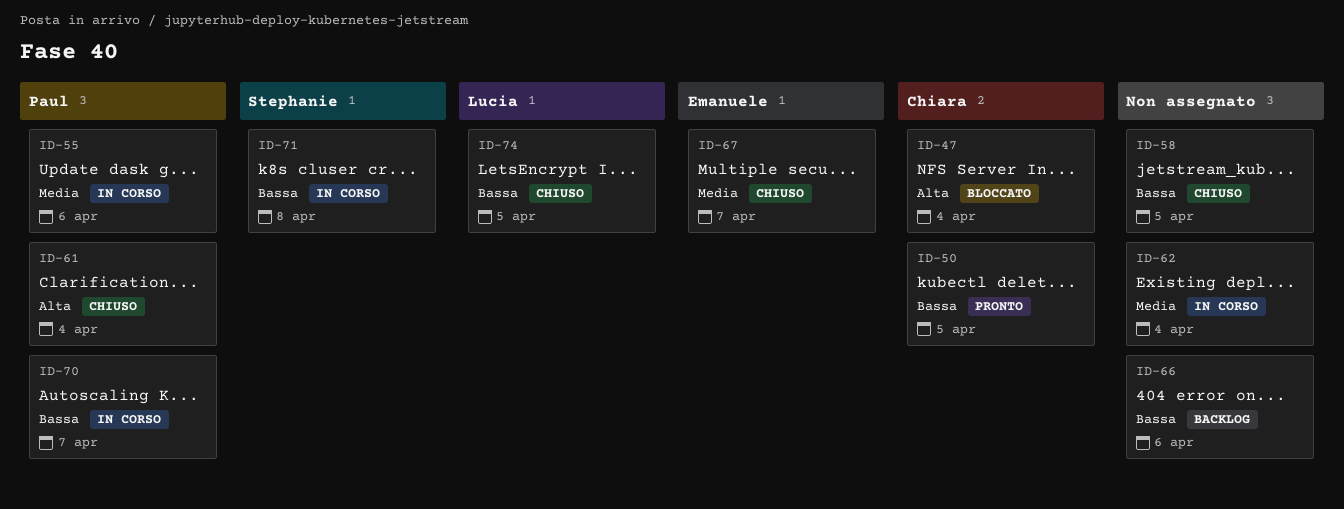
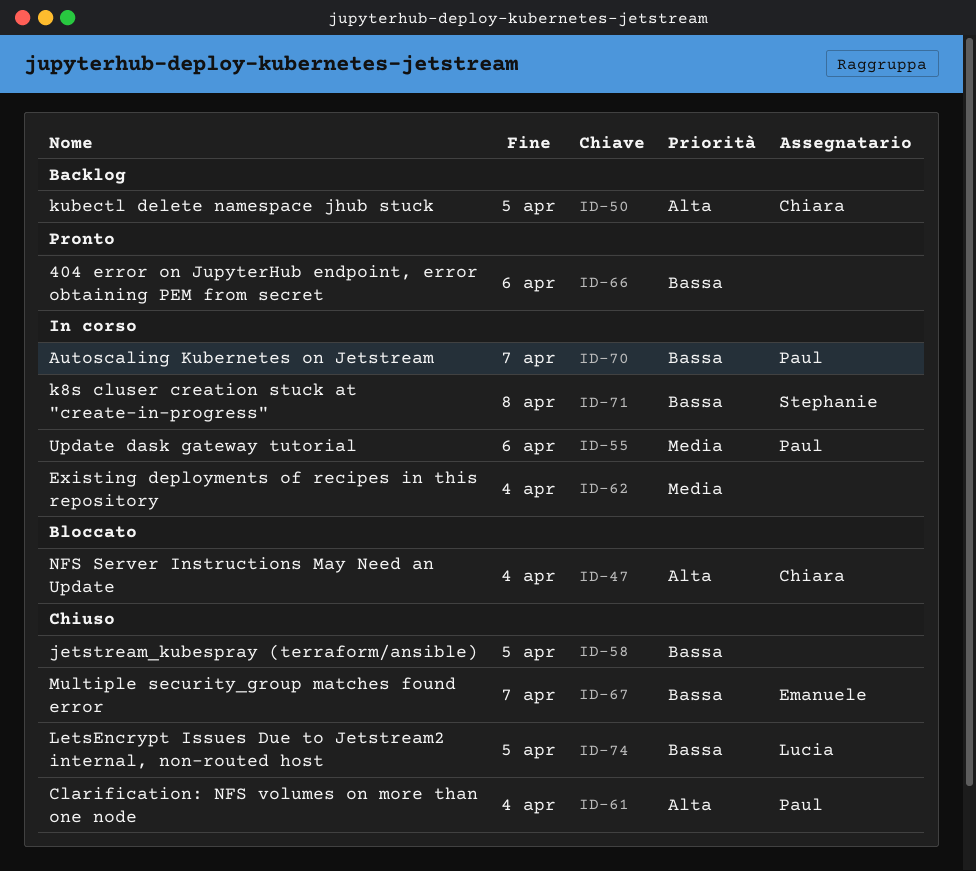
ID-50, status: Pronto -> Backlog
ID-50, priority: Bassa -> Alta
ID-66, status: Backlog -> Pronto
ID-67, priority: Media -> Bassa

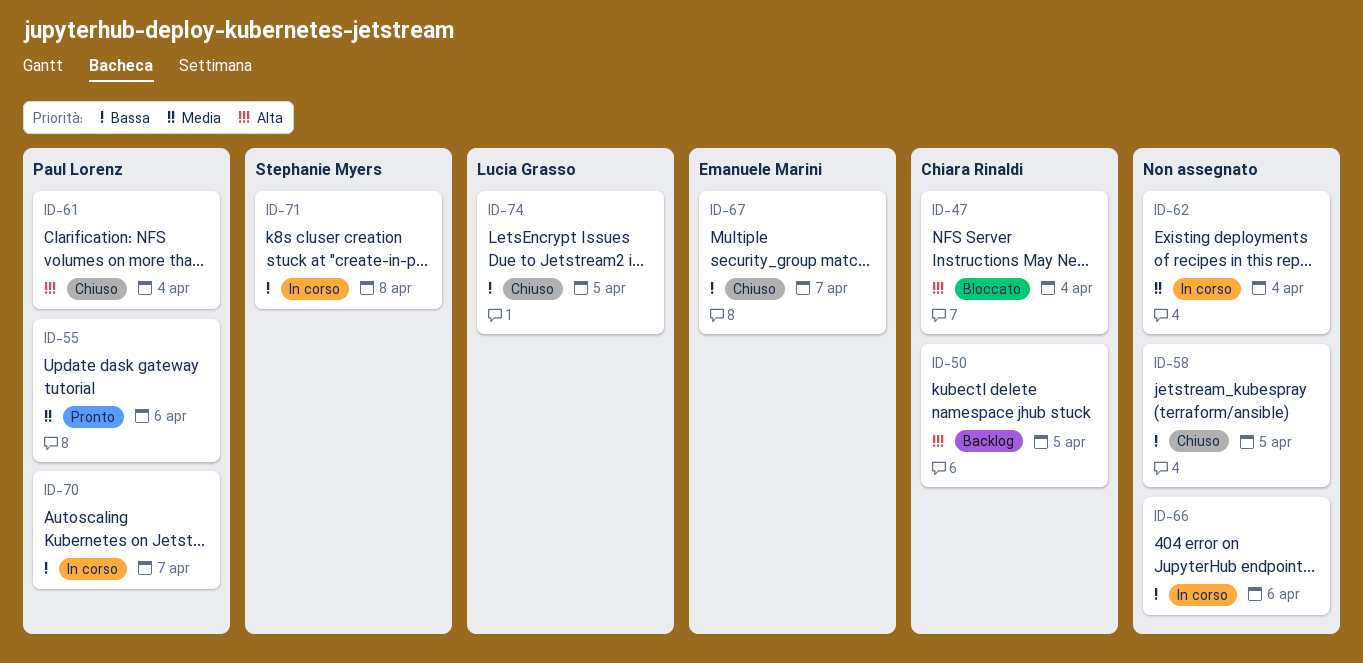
ID-55, status: In corso -> Pronto
ID-66, status: Pronto -> In corso

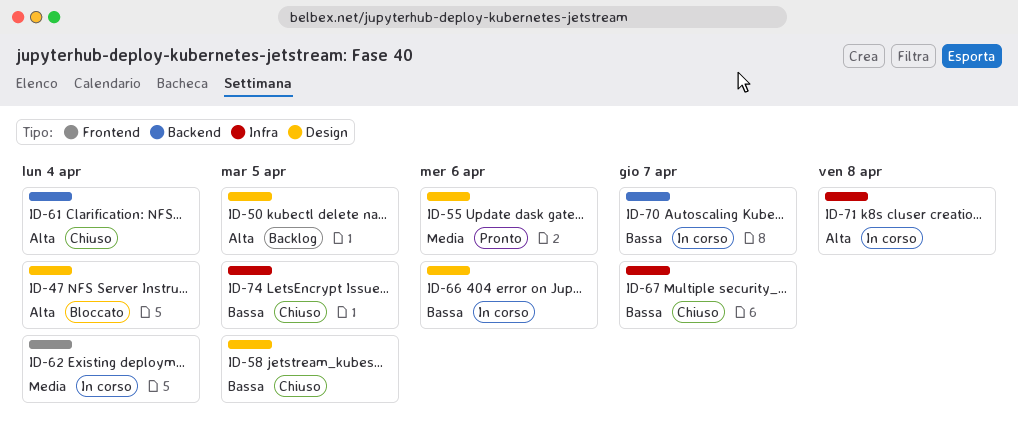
ID-71, priority: Bassa -> Alta

